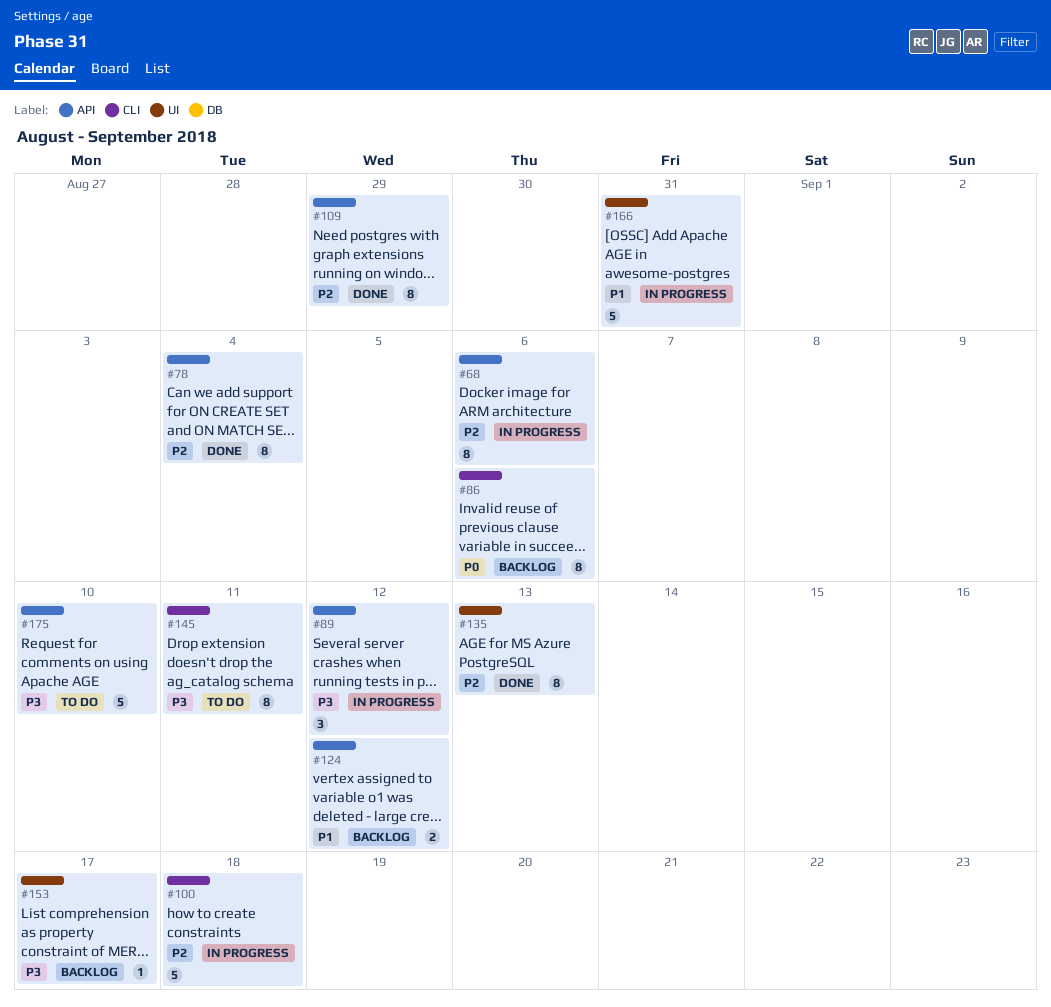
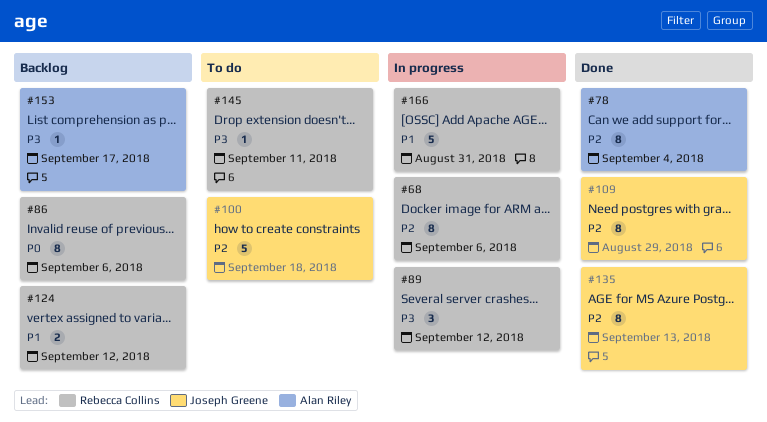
#100, status: In progress -> To do
#145, estimate: 8 -> 1
#175: present -> none

